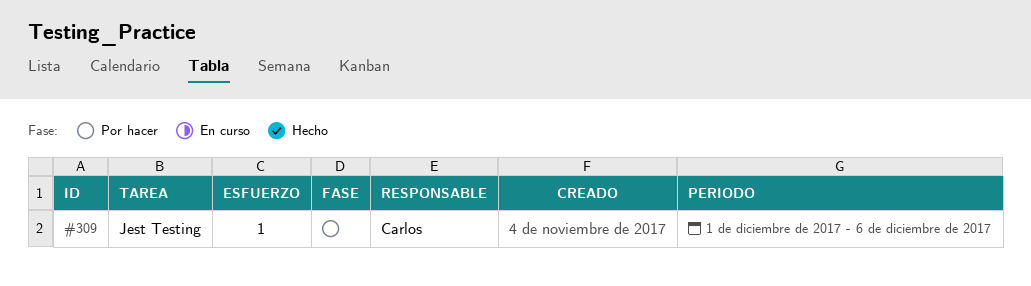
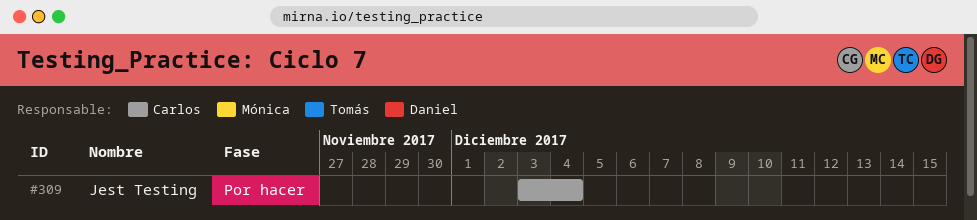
#309, start: Dec 1 -> Dec 3
#309, due: Dec 6 -> Dec 4

